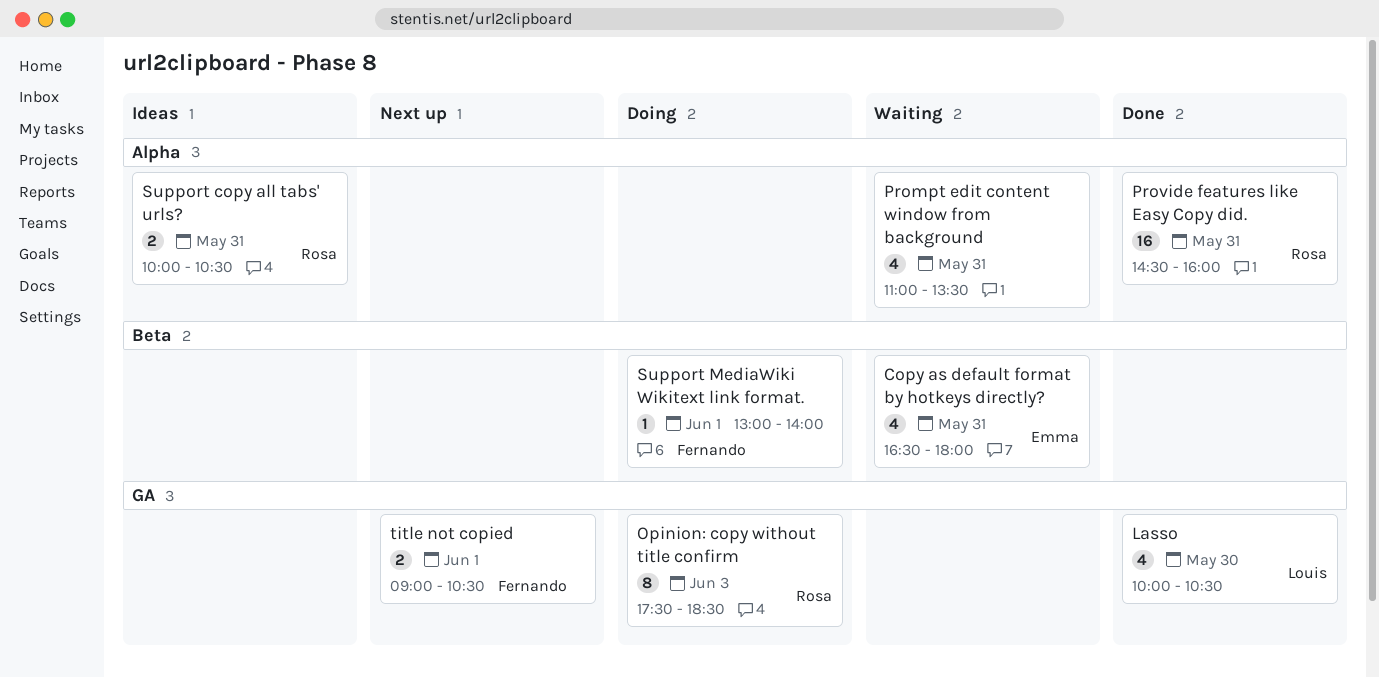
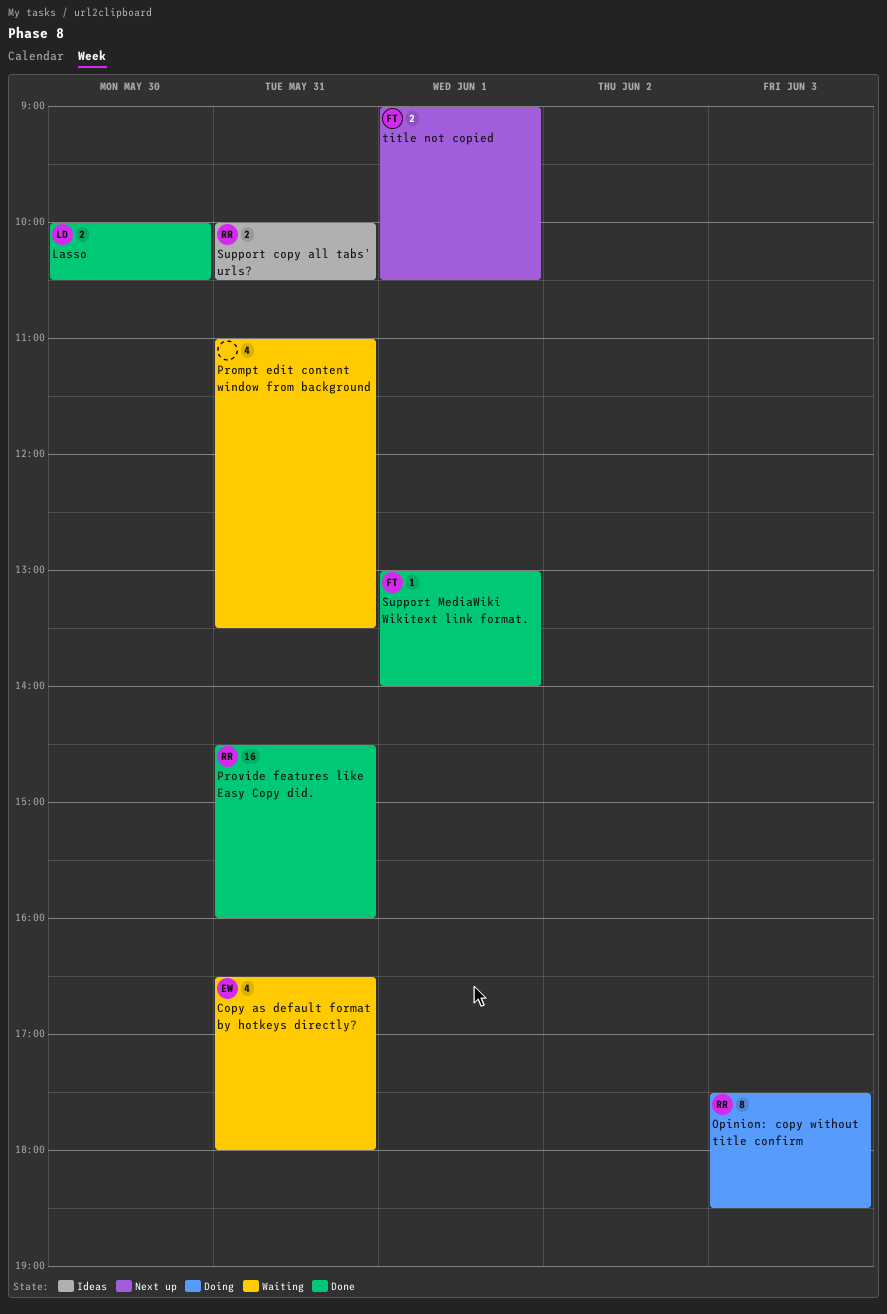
Lasso, estimate: 4 -> 2
Support MediaWiki Wikitext link format., status: Doing -> Done

